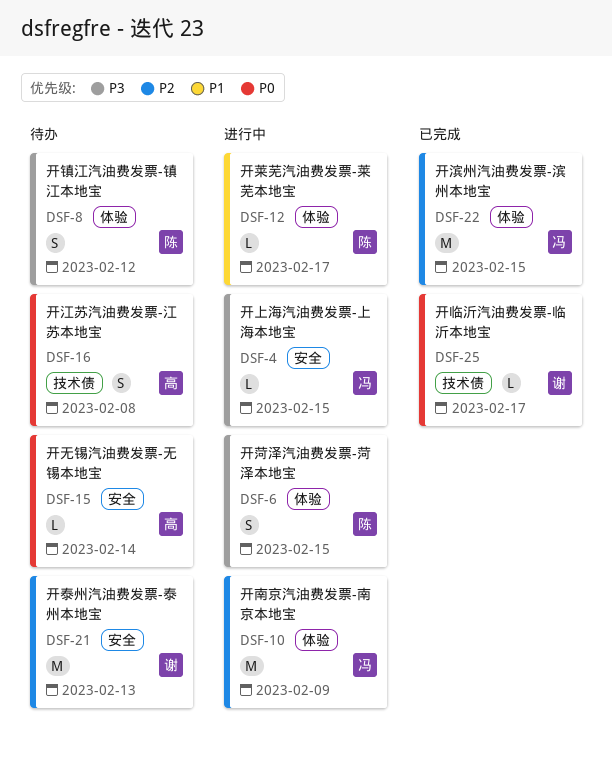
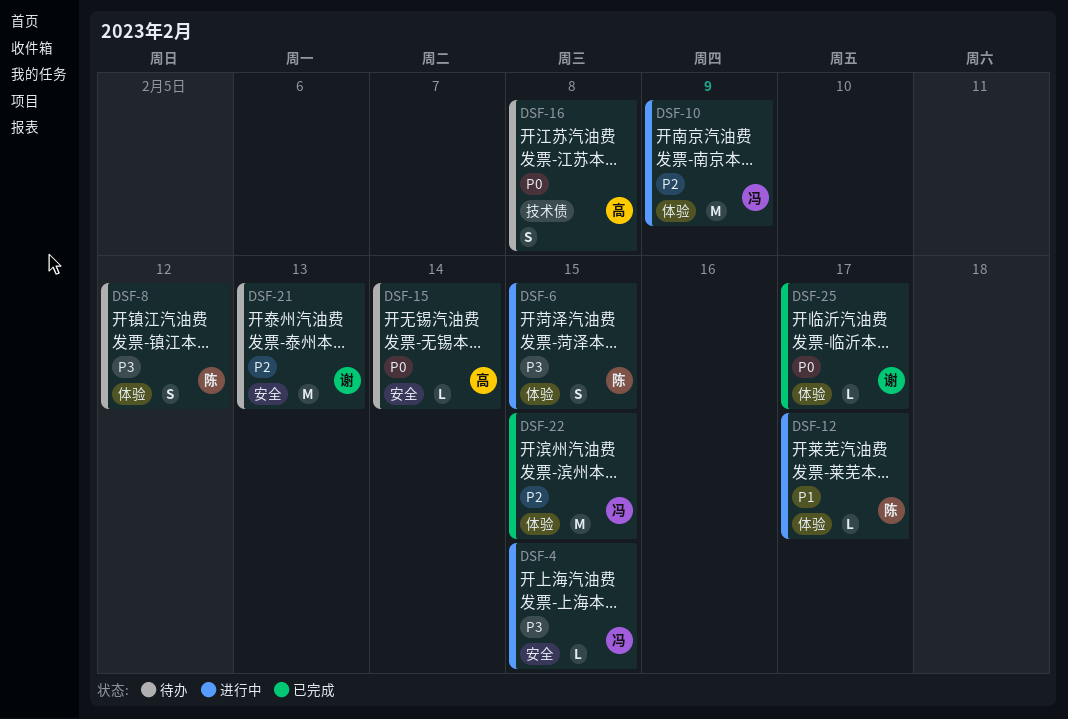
DSF-25, label: 技术债 -> 体验

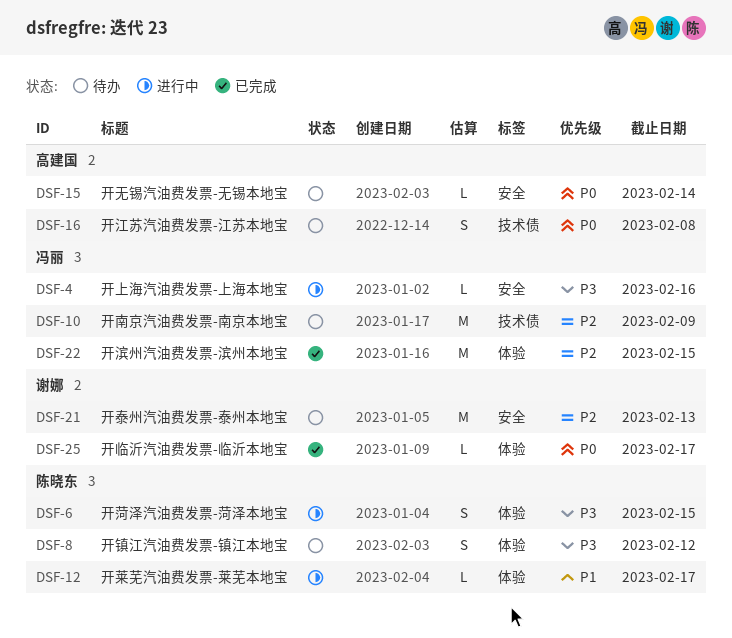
DSF-4, due: Feb 15 -> Feb 16
DSF-10, status: 进行中 -> 待办
DSF-10, label: 体验 -> 技术债

